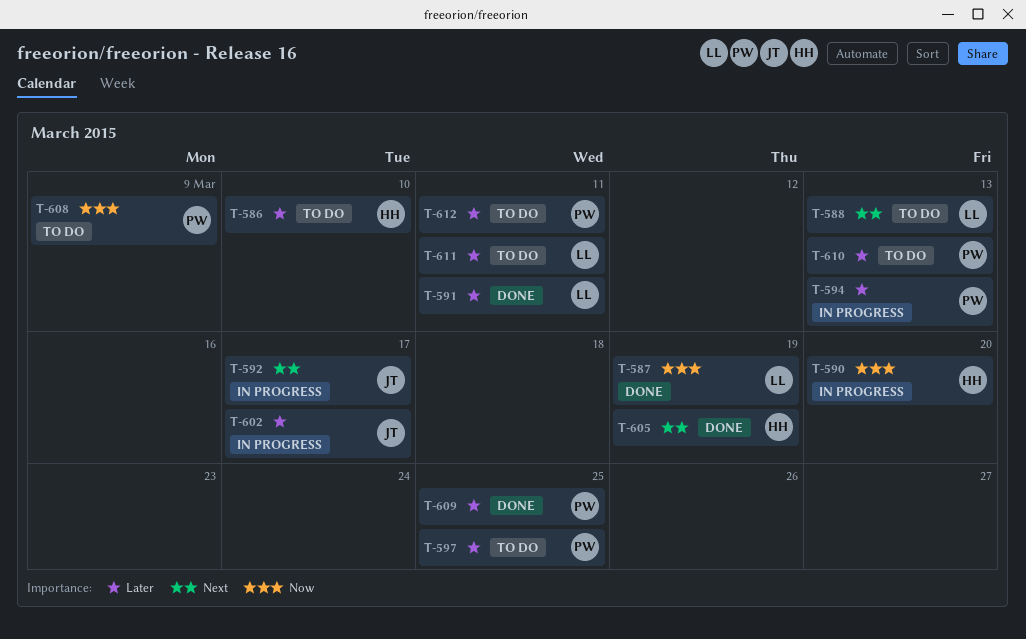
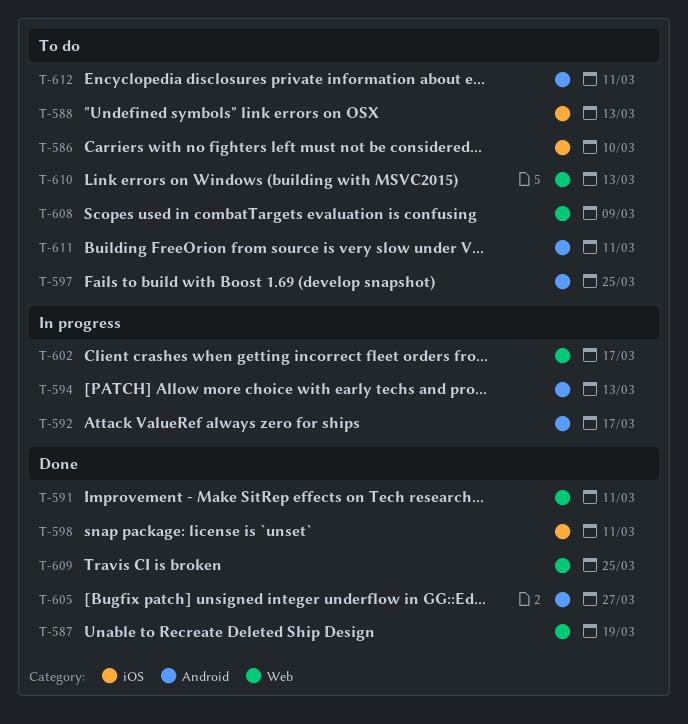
T-590: present -> none
T-598: none -> present
T-605, due: Mar 19 -> Mar 27

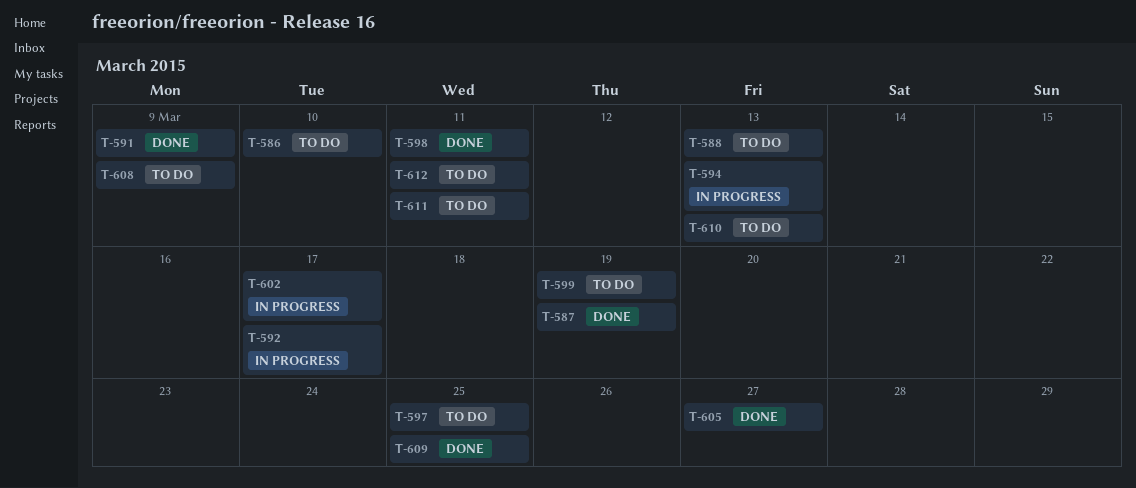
T-591, due: Mar 11 -> Mar 9
T-599: none -> present

